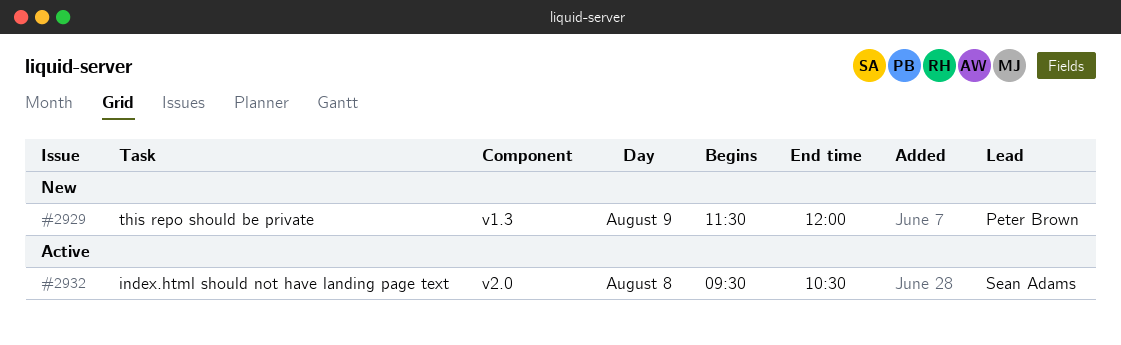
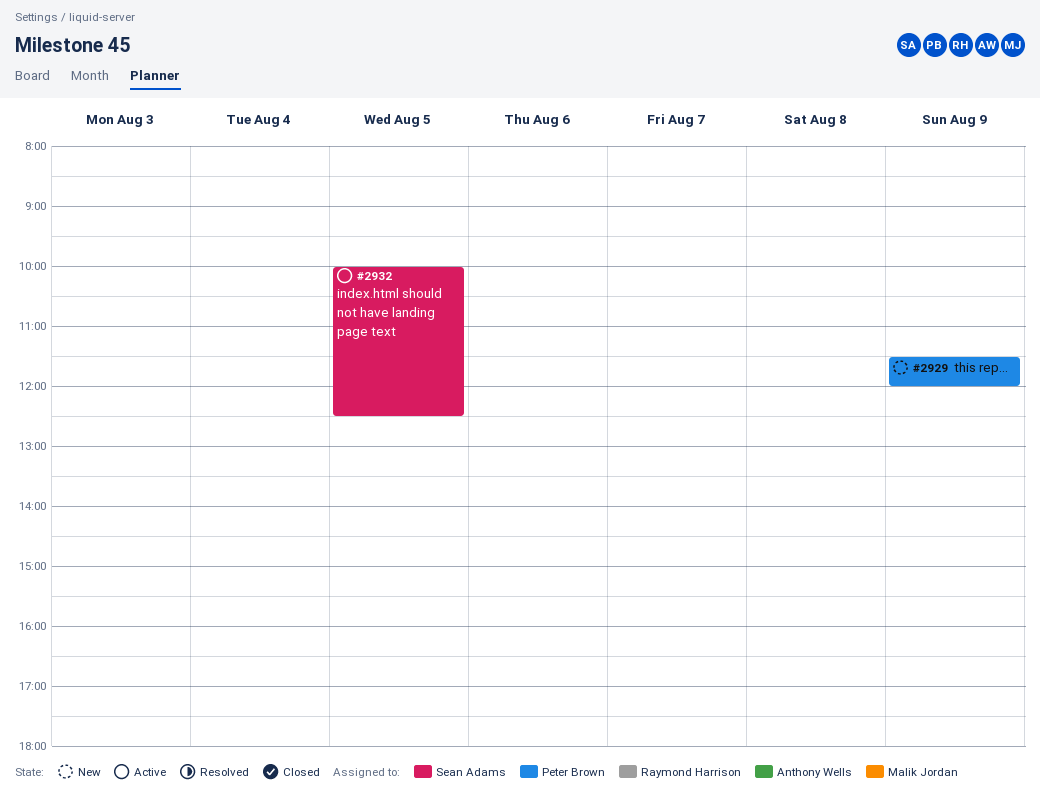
#2932, day: Aug 8 -> Aug 5
#2932, begins: 09:30 -> 10:00
#2932, ends: 10:30 -> 12:30

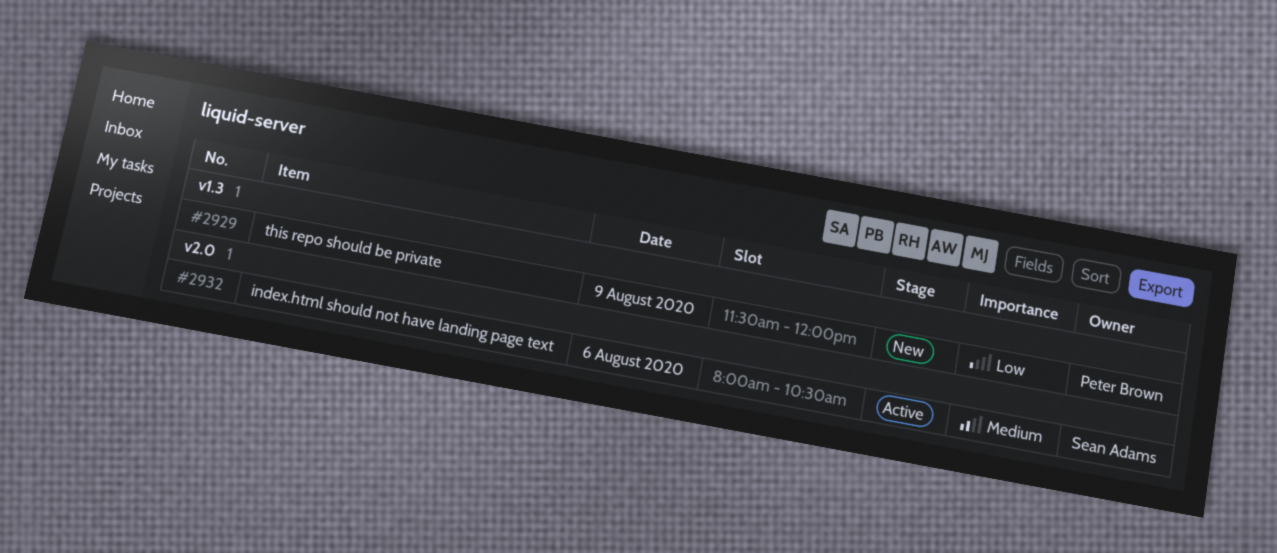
#2932, day: Aug 5 -> Aug 6
#2932, begins: 10:00 -> 08:00
#2932, ends: 12:30 -> 10:30

